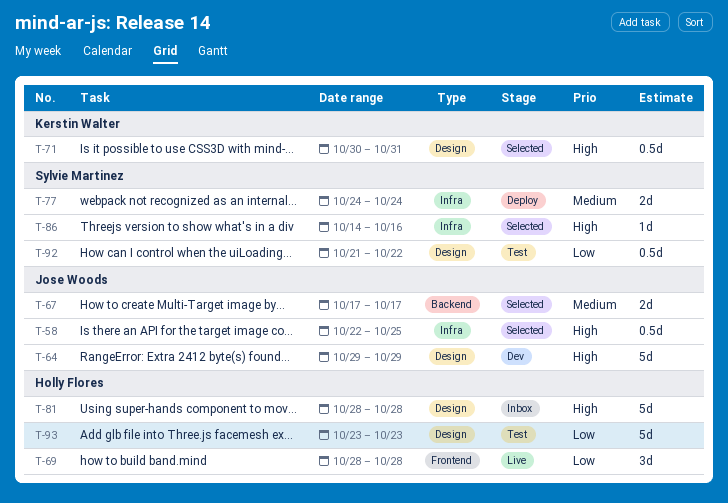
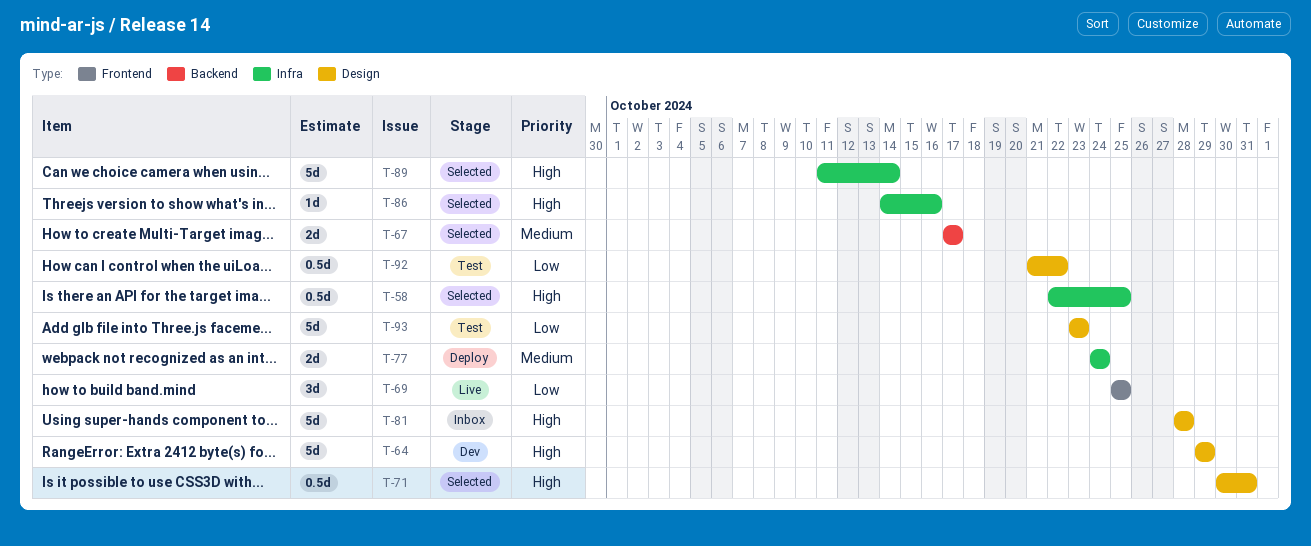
T-69, start: Oct 28 -> Oct 25
T-69, due: Oct 28 -> Oct 25
T-89: none -> present

